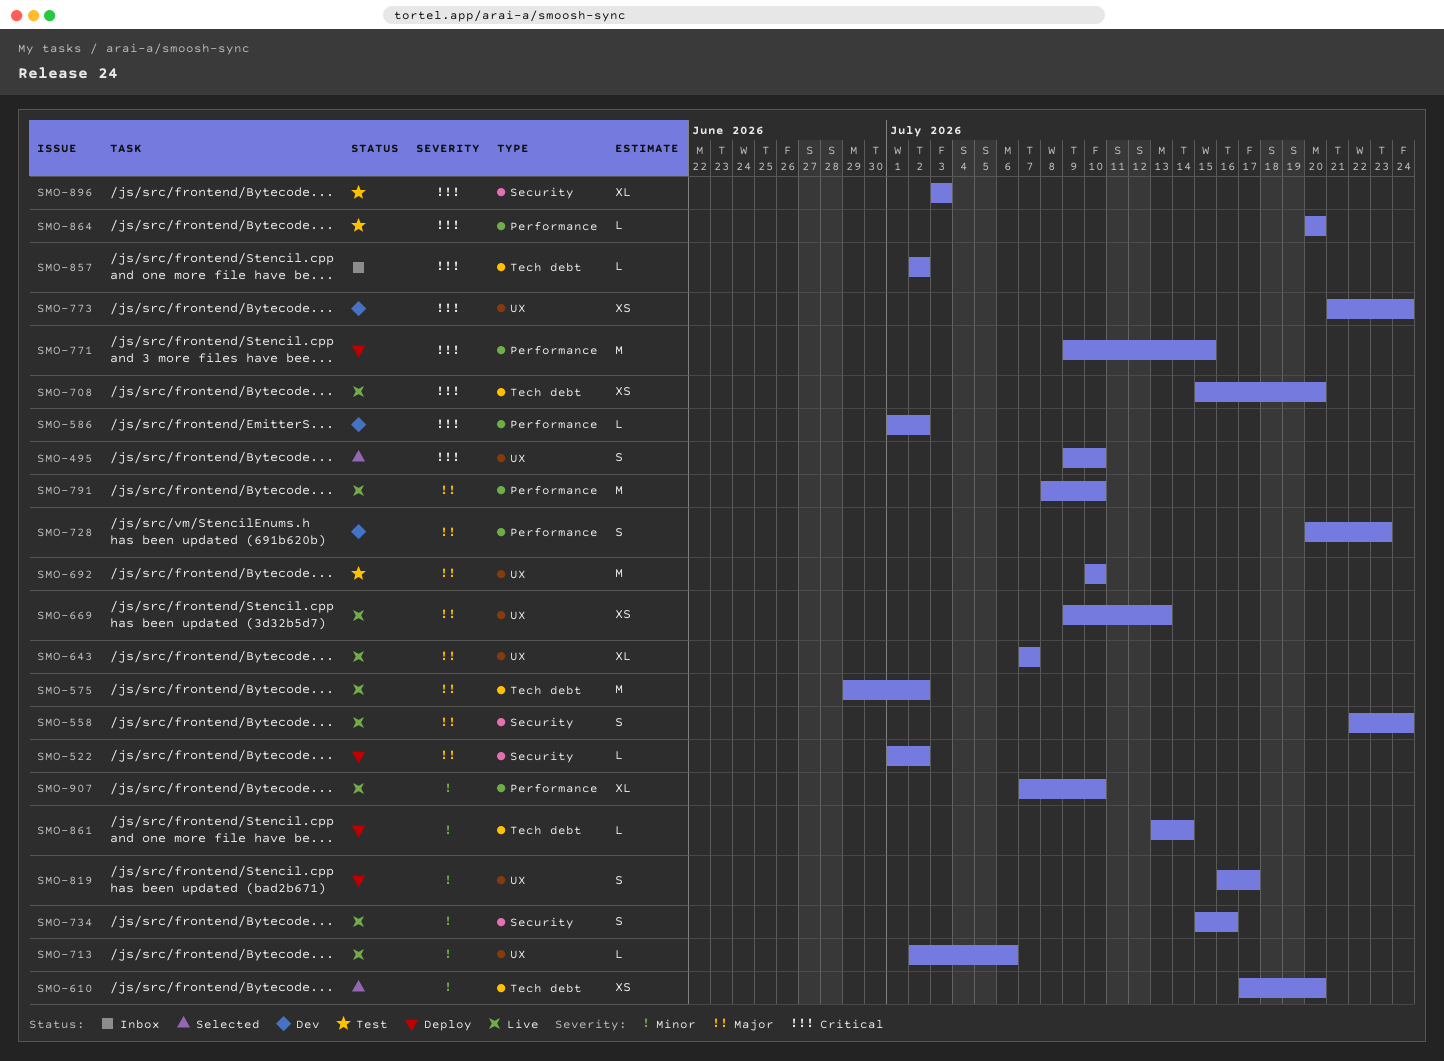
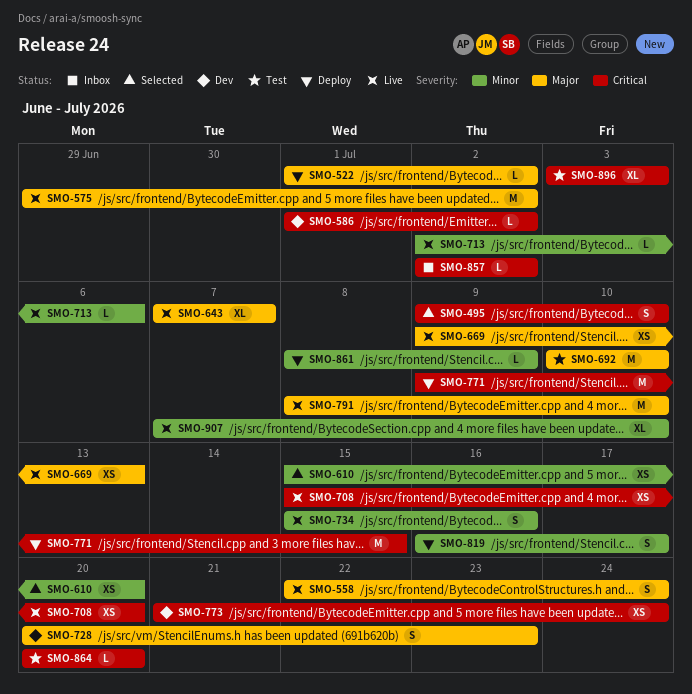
SMO-610, start: Jul 17 -> Jul 15
SMO-861, start: Jul 13 -> Jul 8
SMO-861, due: Jul 14 -> Jul 9

